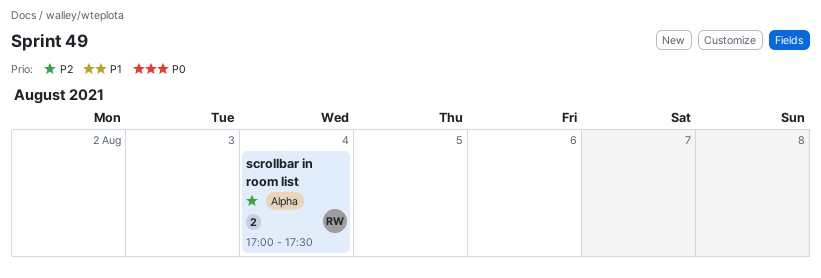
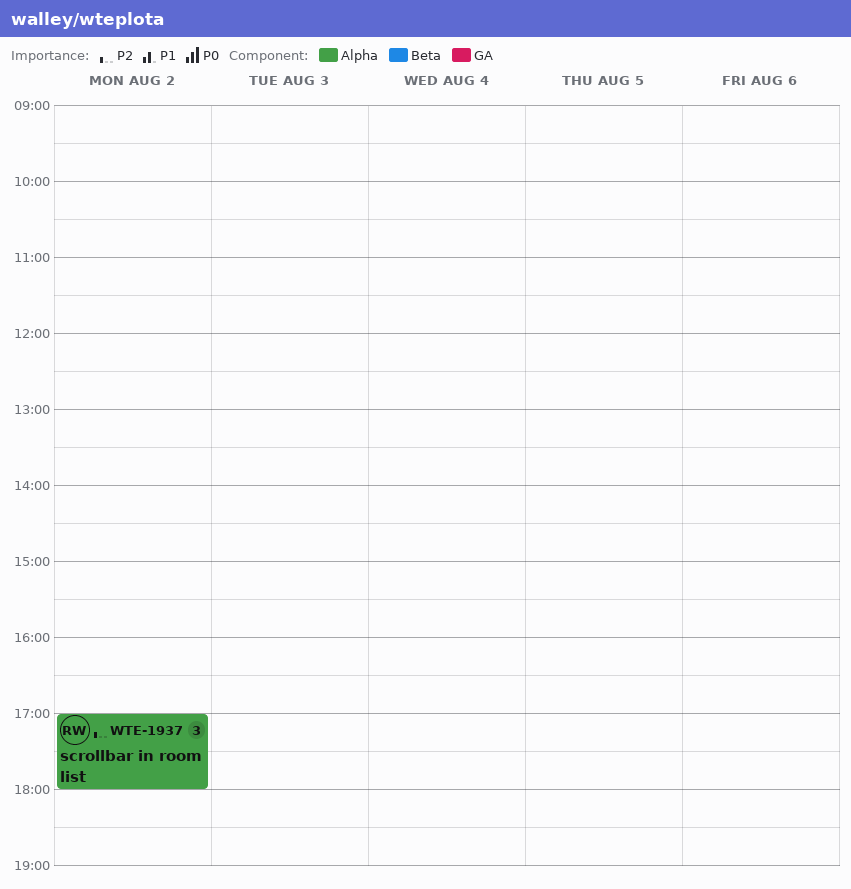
scrollbar in room list, estimate: 2 -> 3
scrollbar in room list, day: Aug 4 -> Aug 2
scrollbar in room list, ends: 17:30 -> 18:00

